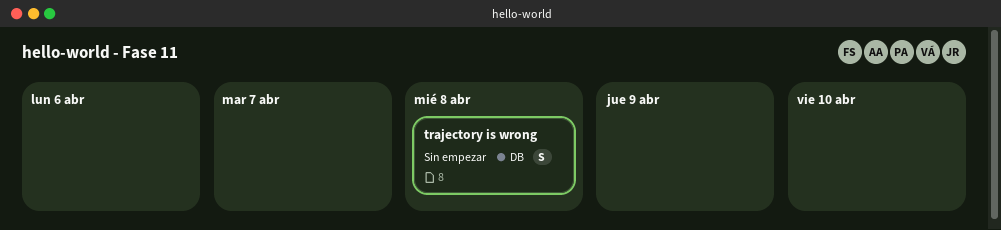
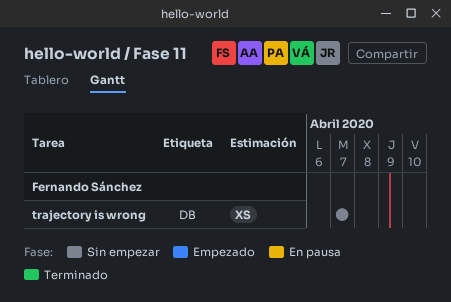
trajectory is wrong, estimate: S -> XS
trajectory is wrong, due: Apr 8 -> Apr 7

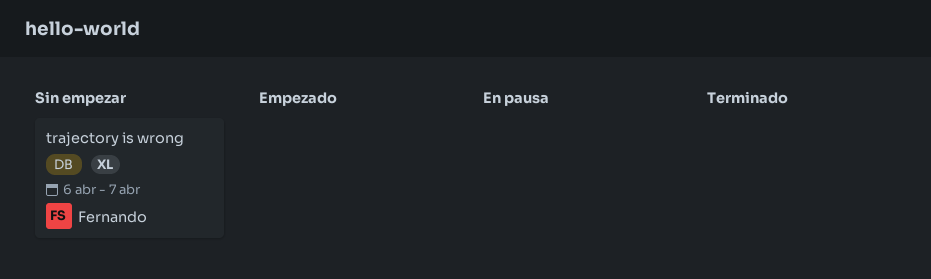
trajectory is wrong, estimate: XS -> XL
trajectory is wrong, start: Apr 7 -> Apr 6

